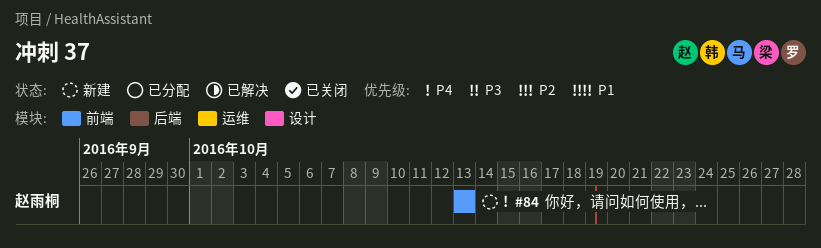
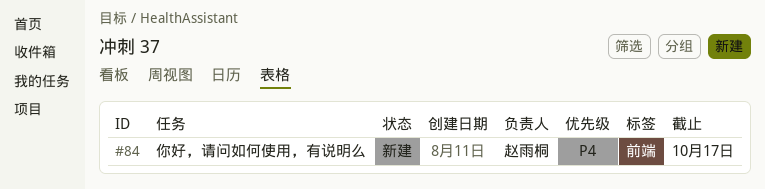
#84, due: Oct 13 -> Oct 17

